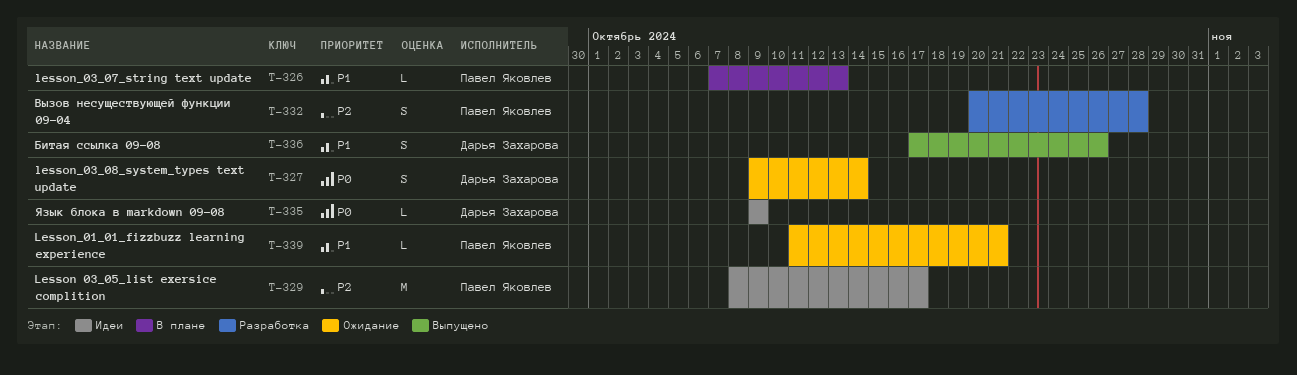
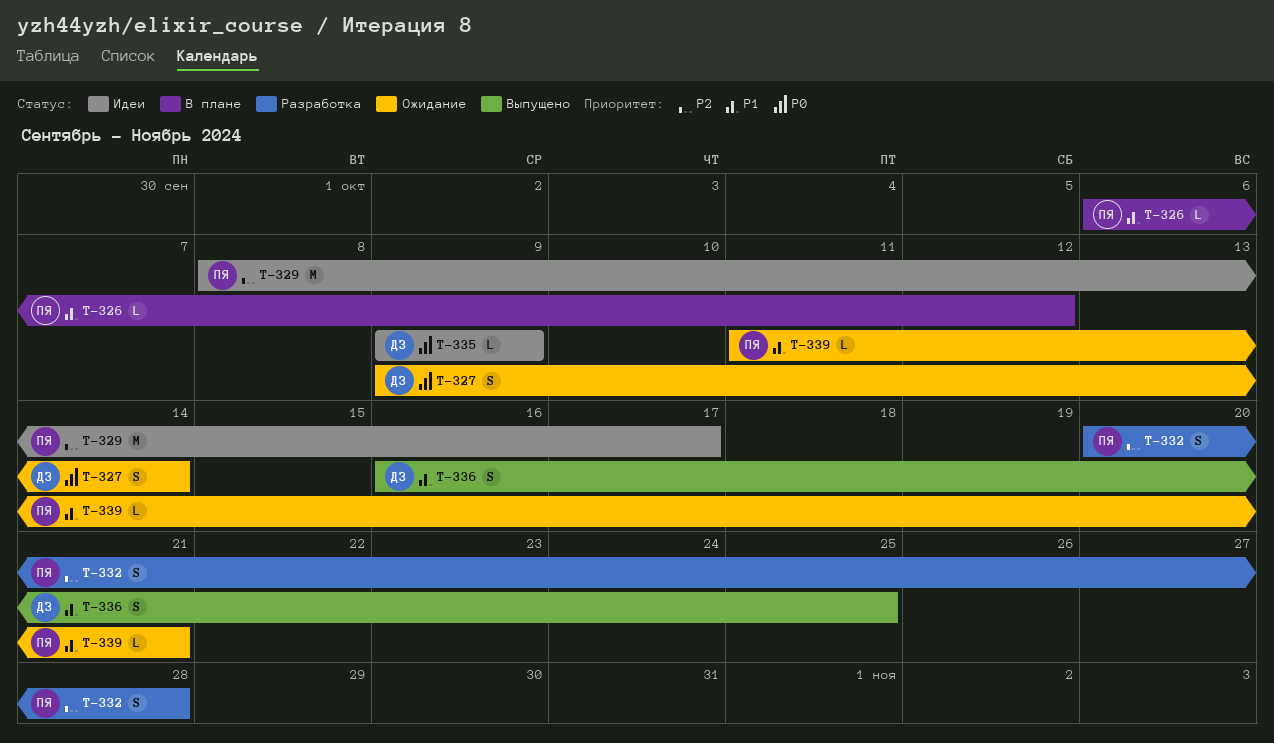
T-326, start: Oct 7 -> Oct 6
T-326, due: Oct 13 -> Oct 12
T-336, start: Oct 17 -> Oct 16
T-336, due: Oct 26 -> Oct 25

